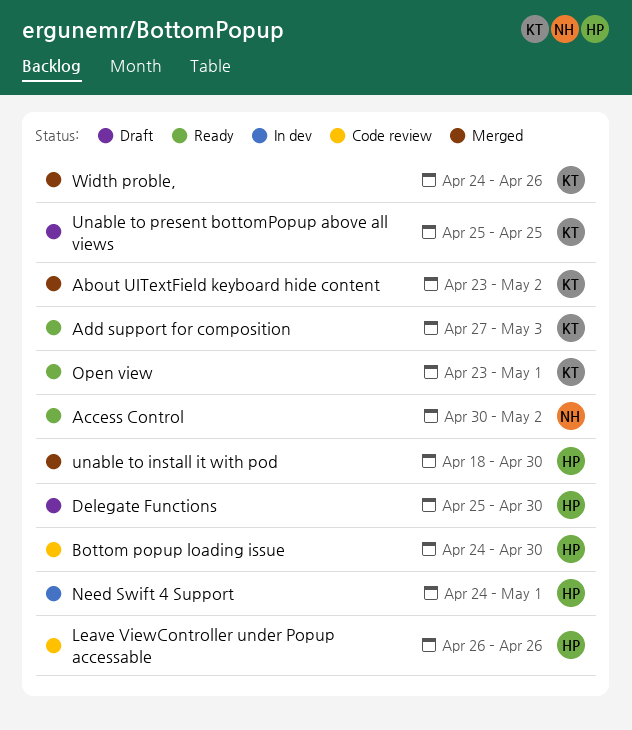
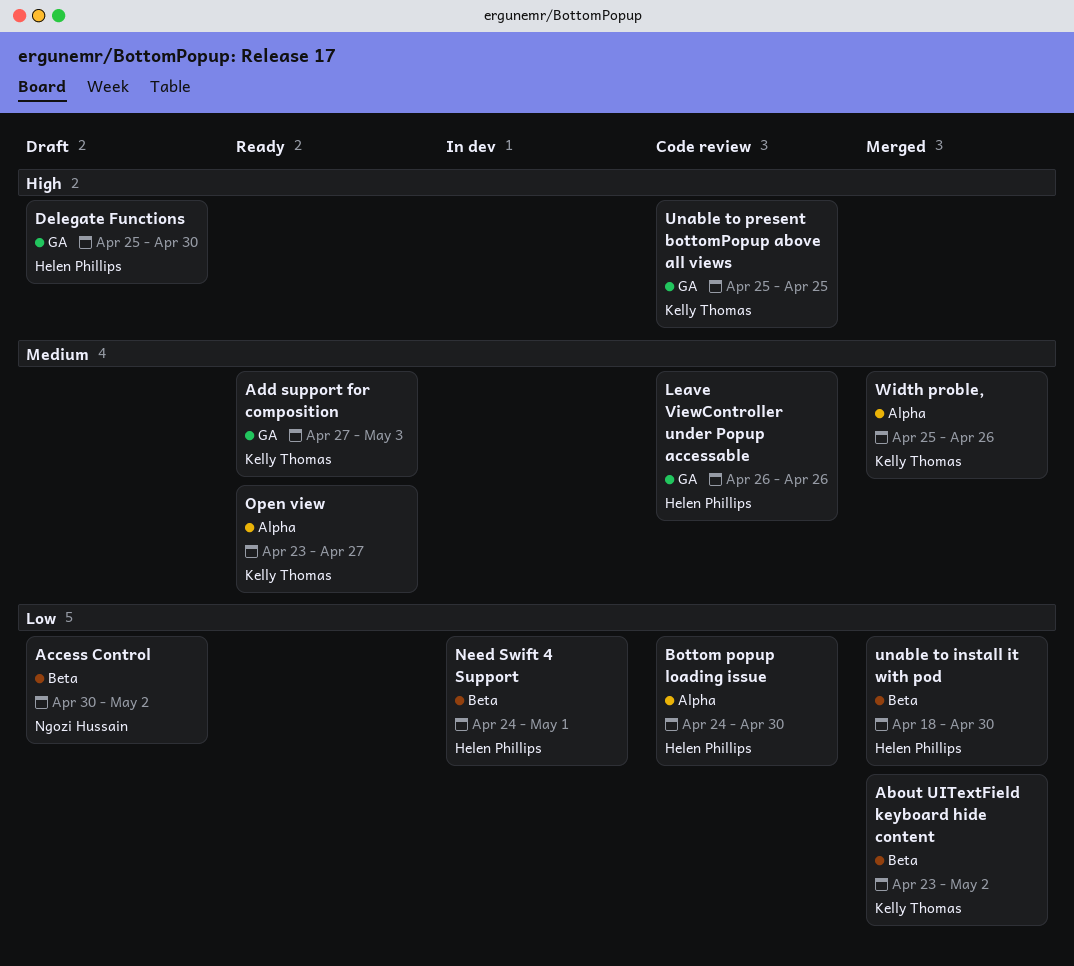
Access Control, status: Ready -> Draft
Open view, due: May 1 -> Apr 27
Unable to present bottomPopup above all views, status: Draft -> Code review
Width proble,, start: Apr 24 -> Apr 25

